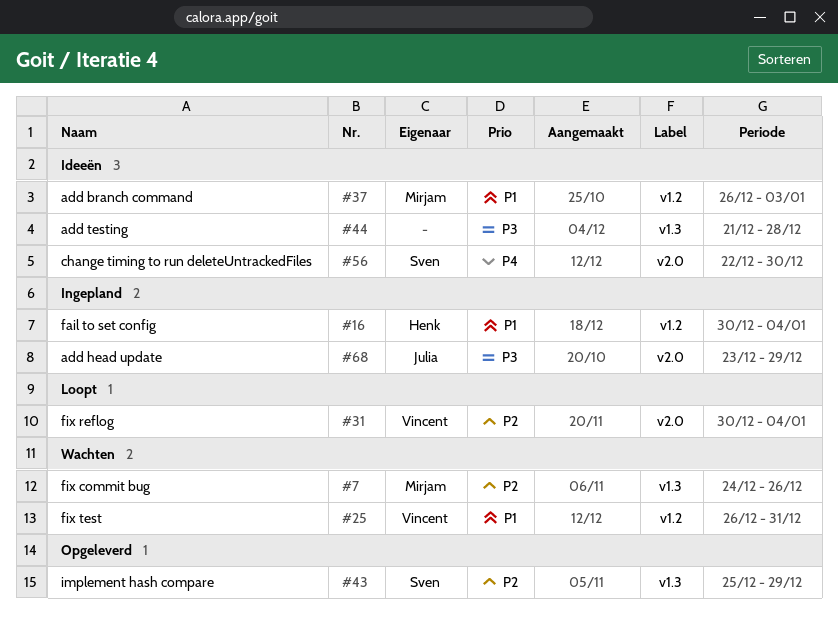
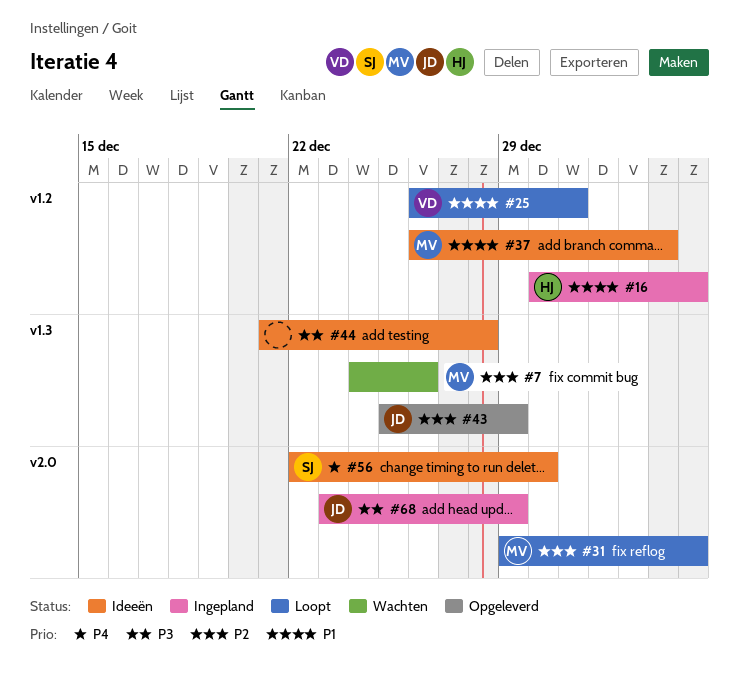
#25, status: Wachten -> Loopt
#31, owner: Vincent -> Mirjam
#31, start: Dec 30 -> Dec 29
#43, owner: Sven -> Julia

